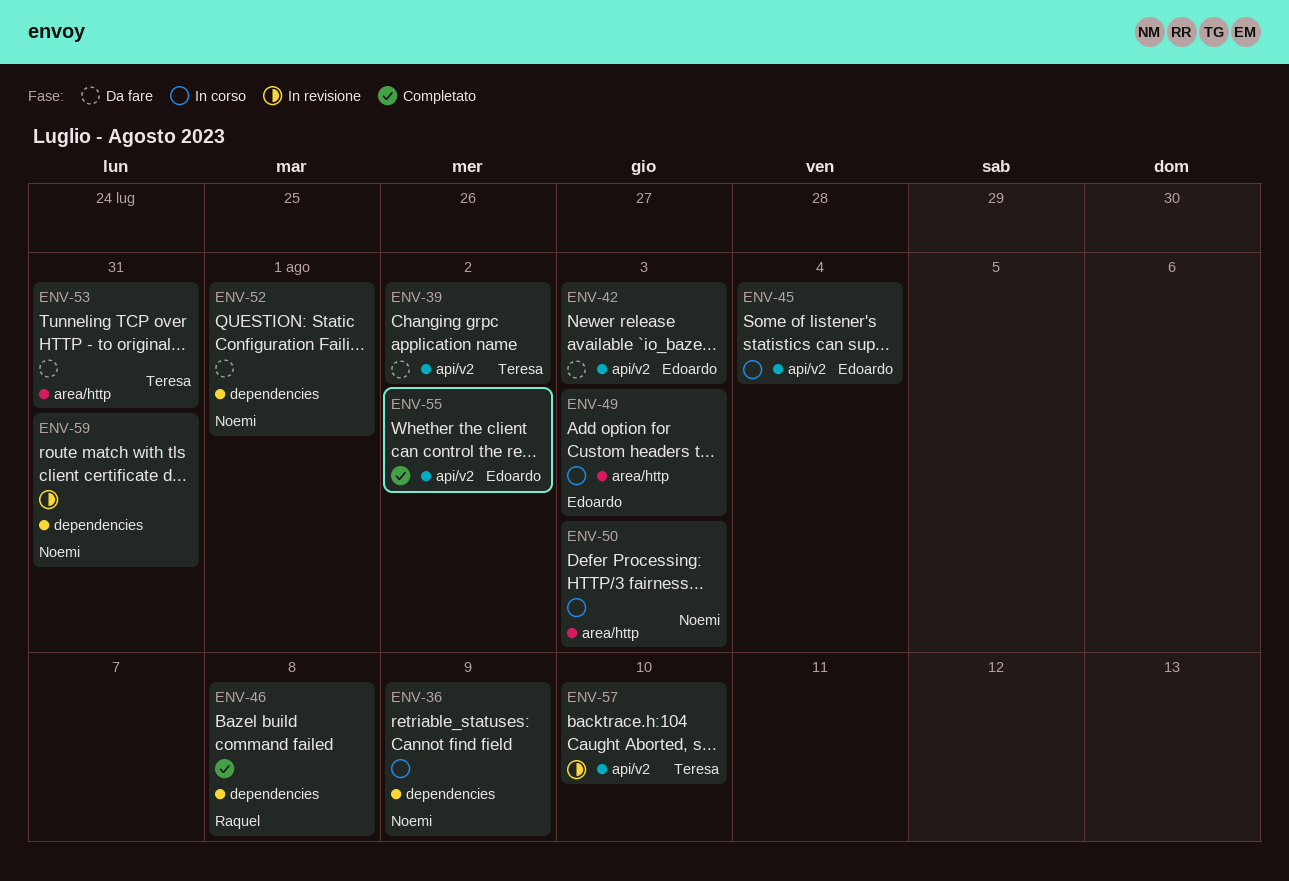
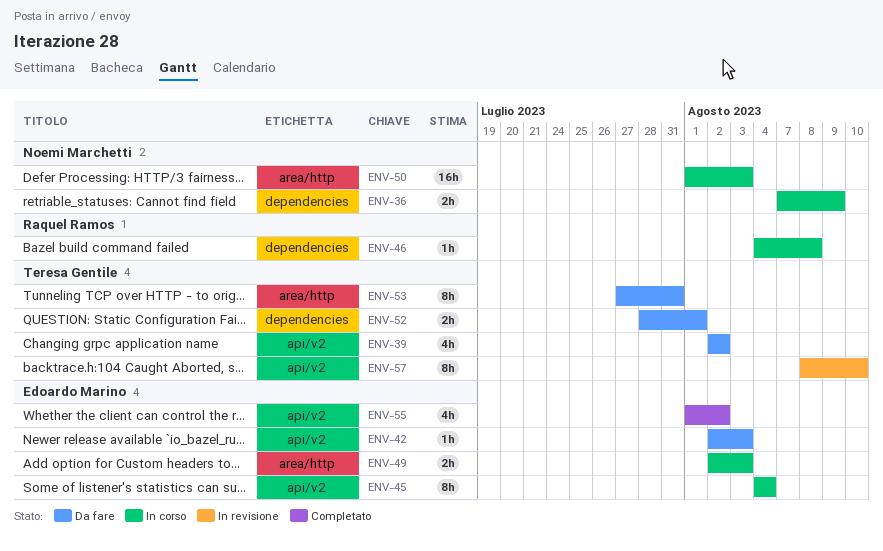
ENV-46, status: Completato -> In corso
ENV-52, owner: Noemi Marchetti -> Teresa Gentile
ENV-59: present -> none

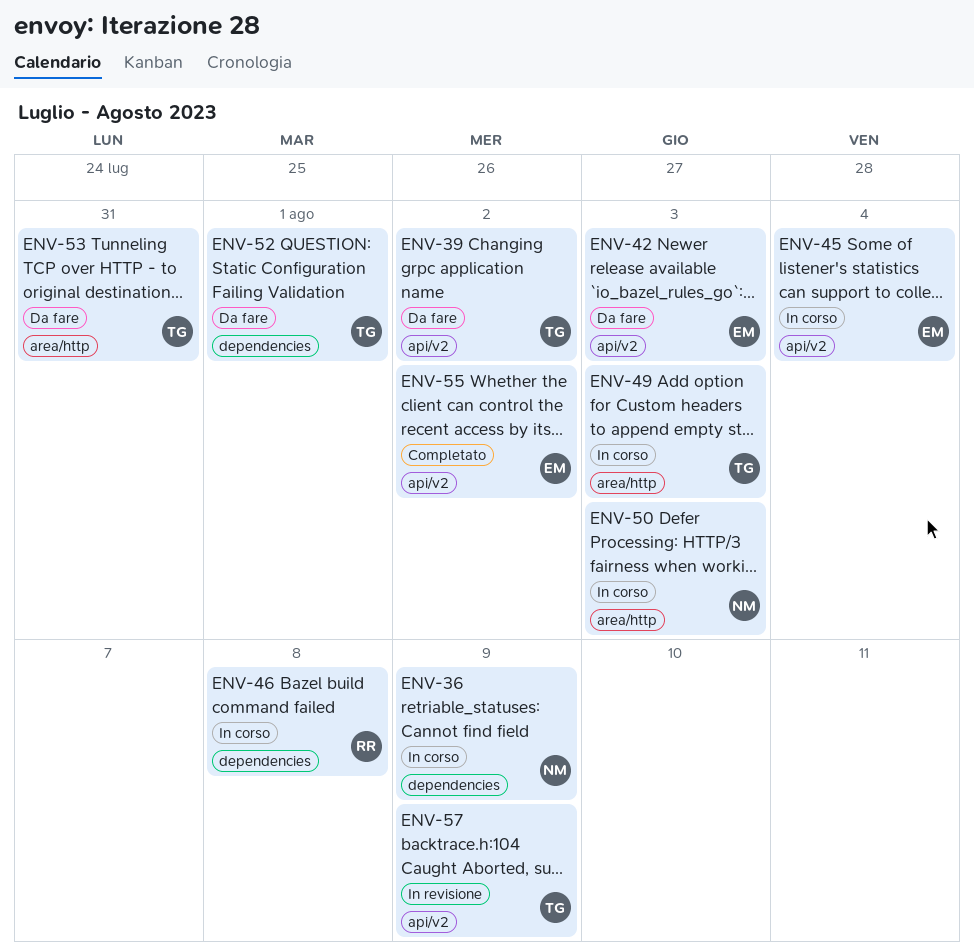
ENV-49, owner: Edoardo Marino -> Teresa Gentile
ENV-57, due: Aug 10 -> Aug 9

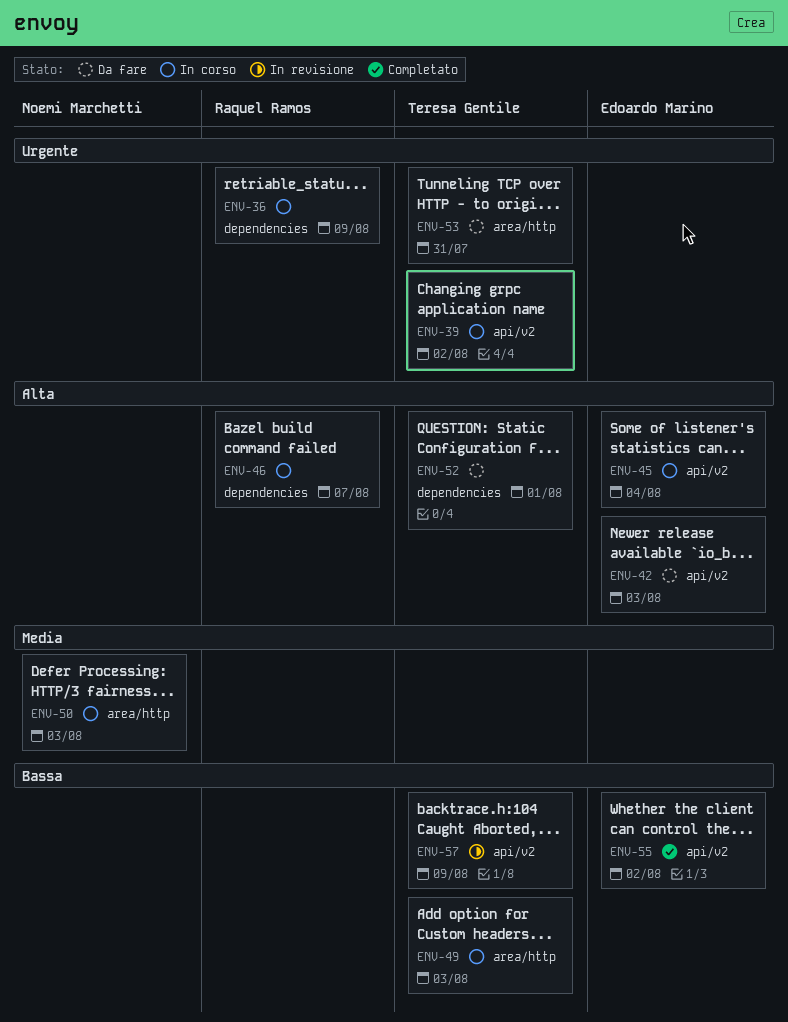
ENV-36, owner: Noemi Marchetti -> Raquel Ramos
ENV-39, status: Da fare -> In corso
ENV-46, due: Aug 8 -> Aug 7

